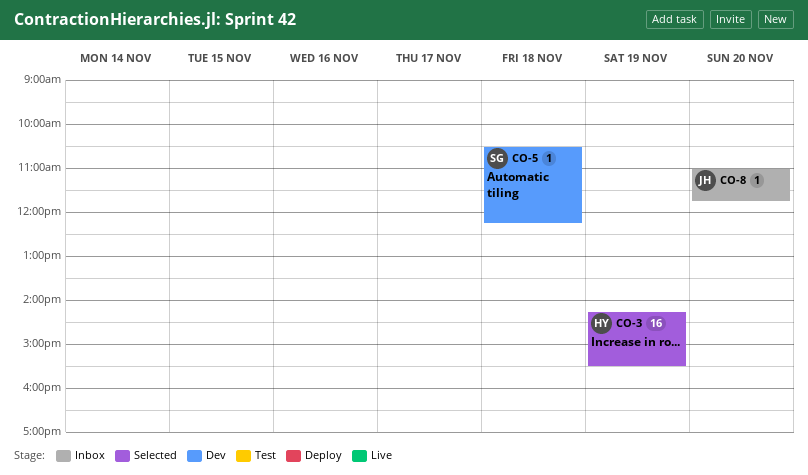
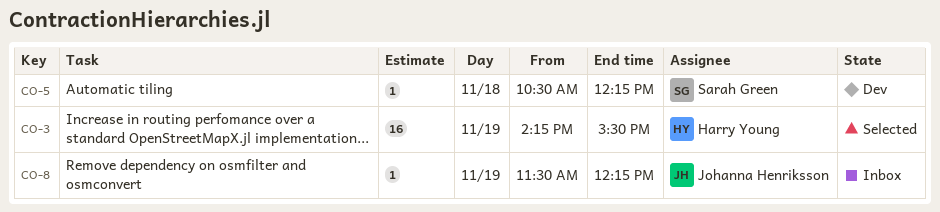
CO-8, day: Nov 20 -> Nov 19
CO-8, begins: 11:00 -> 11:30
CO-8, ends: 11:45 -> 12:15

